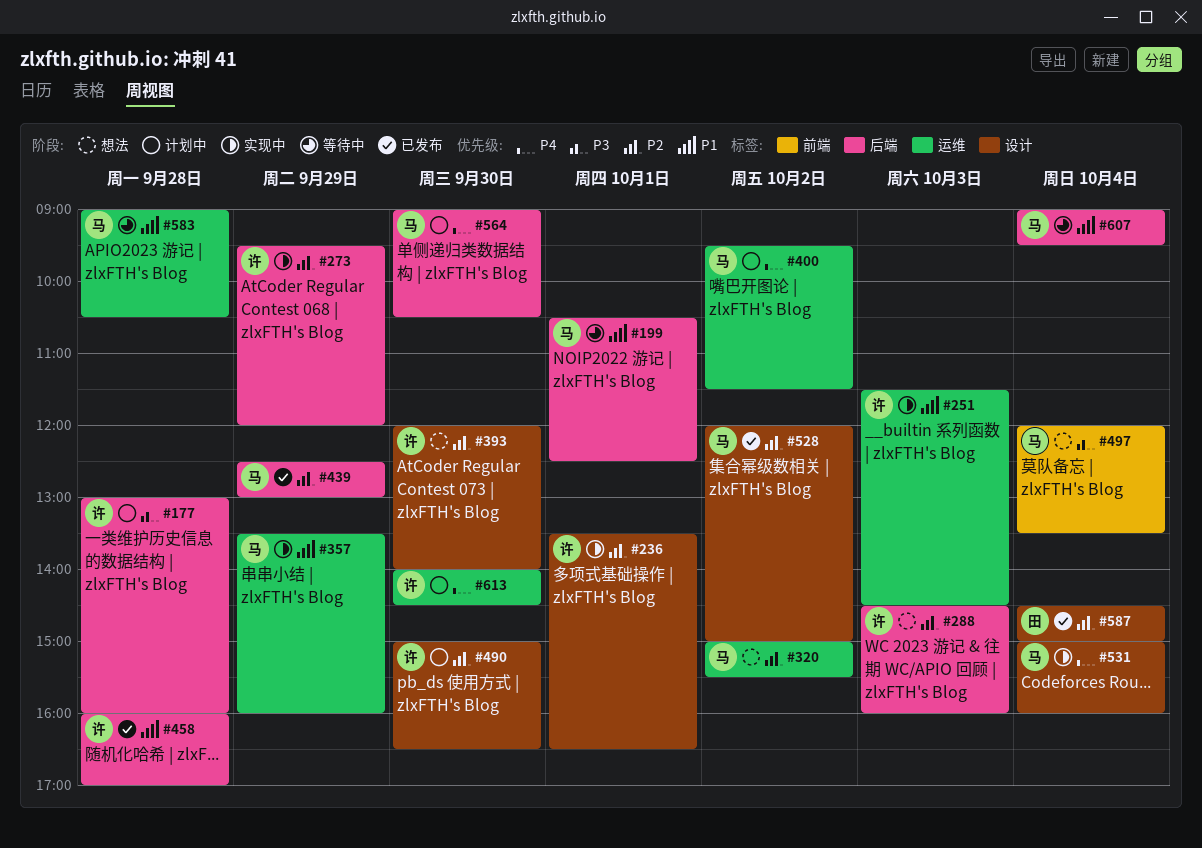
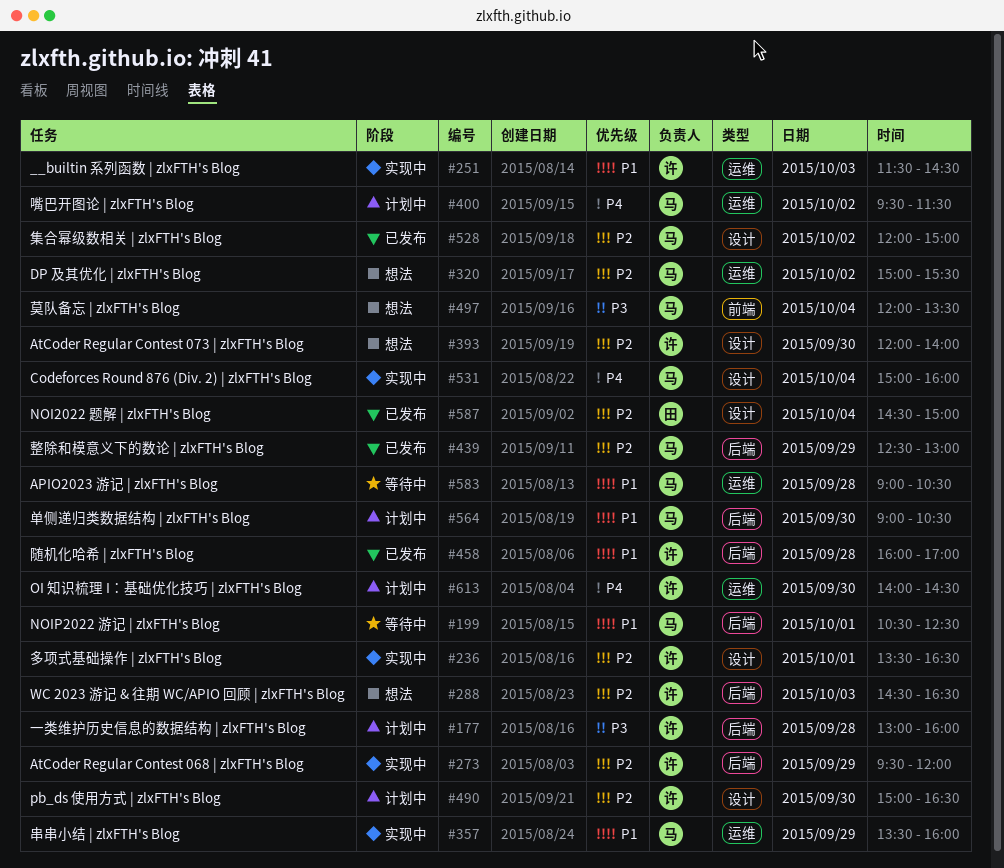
#288, ends: 16:00 -> 16:30
#564, priority: P4 -> P1
#607: present -> none

